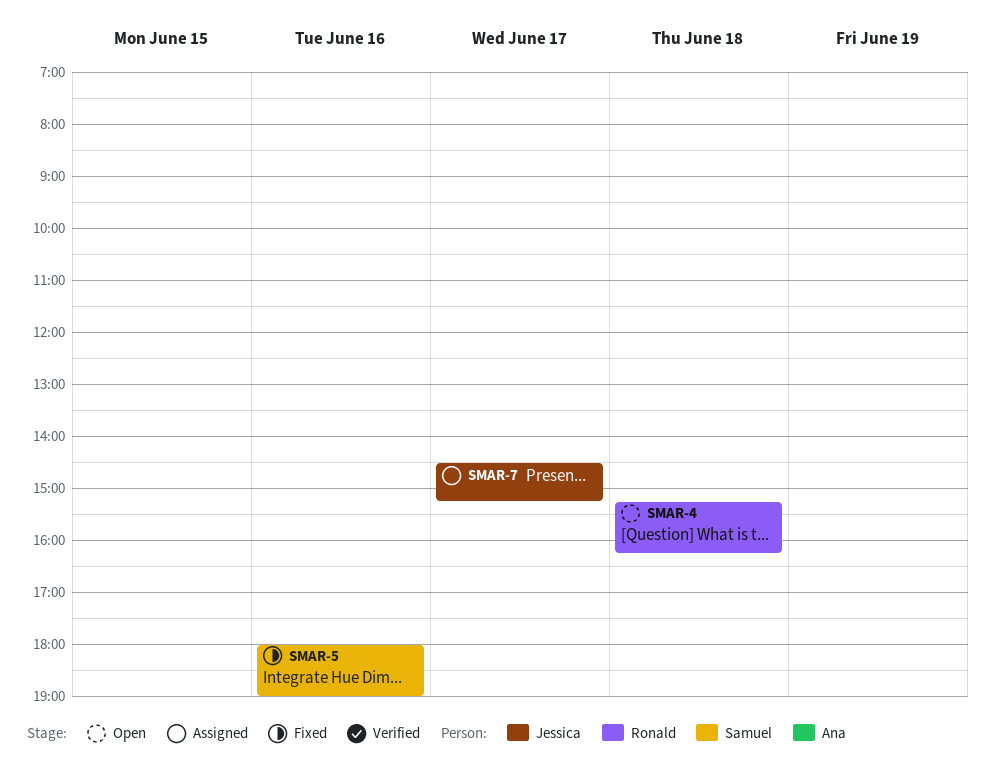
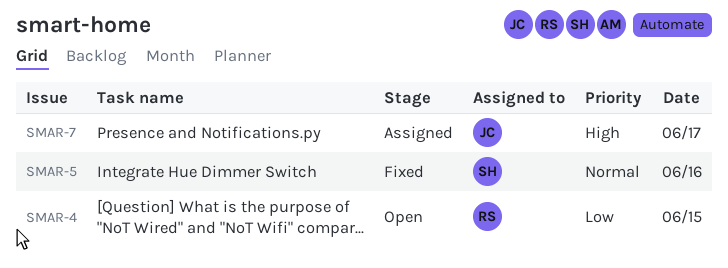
SMAR-4, day: Jun 18 -> Jun 15

